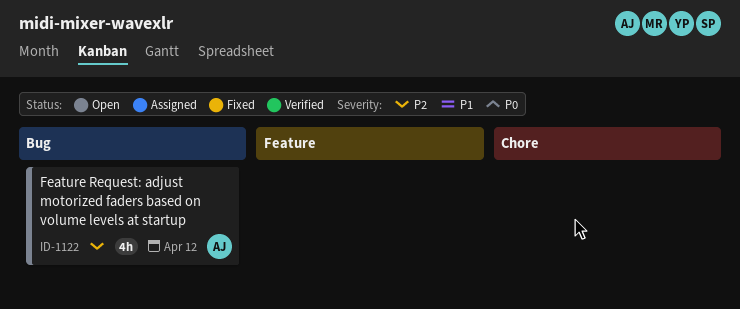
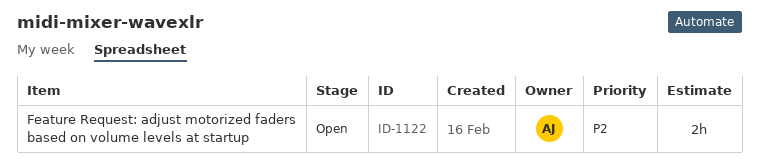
ID-1122, estimate: 4h -> 2h

